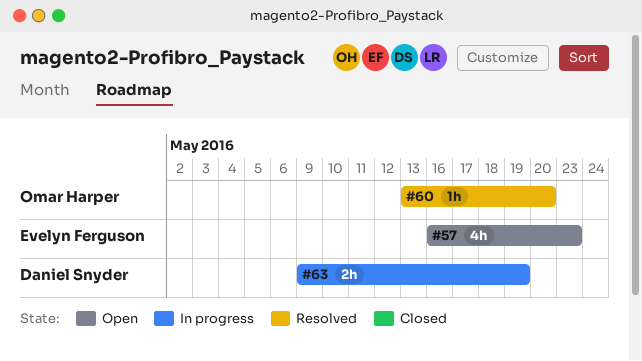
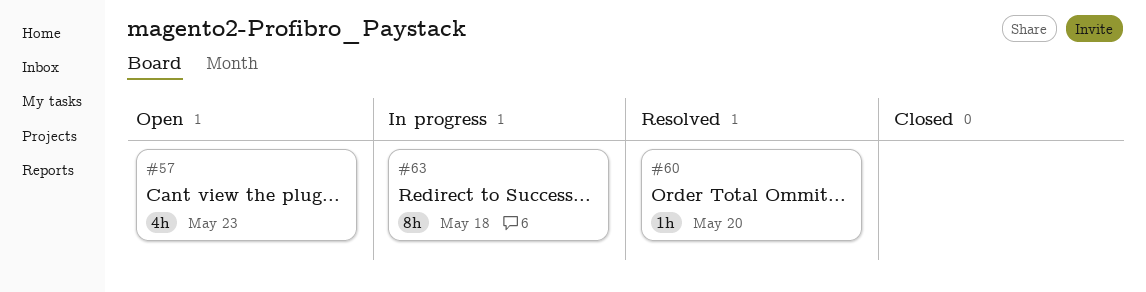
#63, estimate: 2h -> 8h
#63, due: May 19 -> May 18

